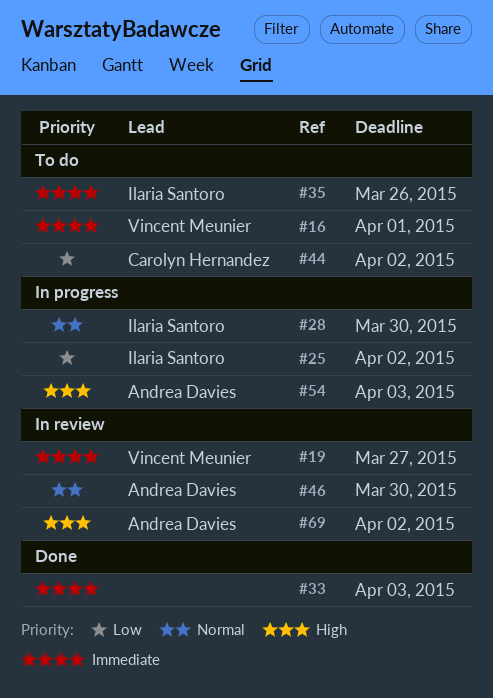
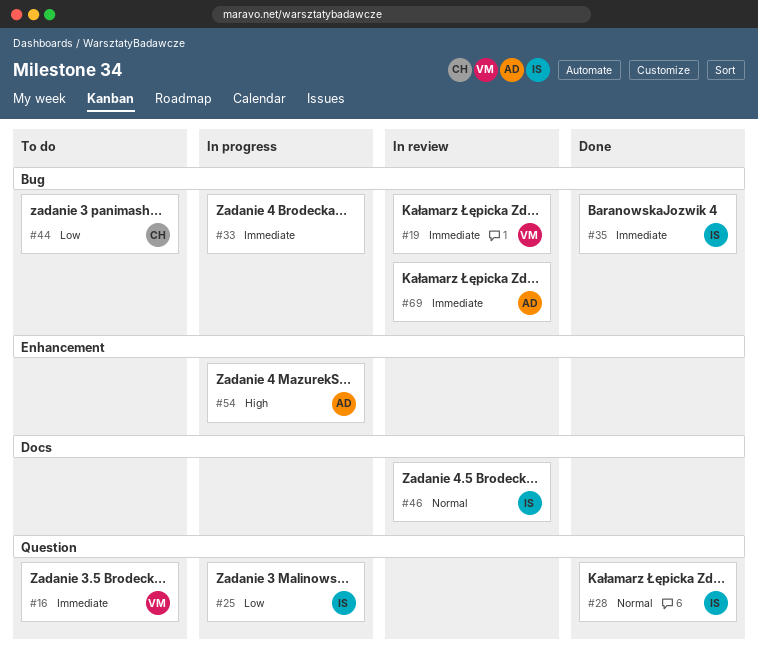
#28, status: In progress -> Done
#33, status: Done -> In progress
#35, status: To do -> Done
#46, owner: Andrea Davies -> Ilaria Santoro
#69, priority: High -> Immediate

